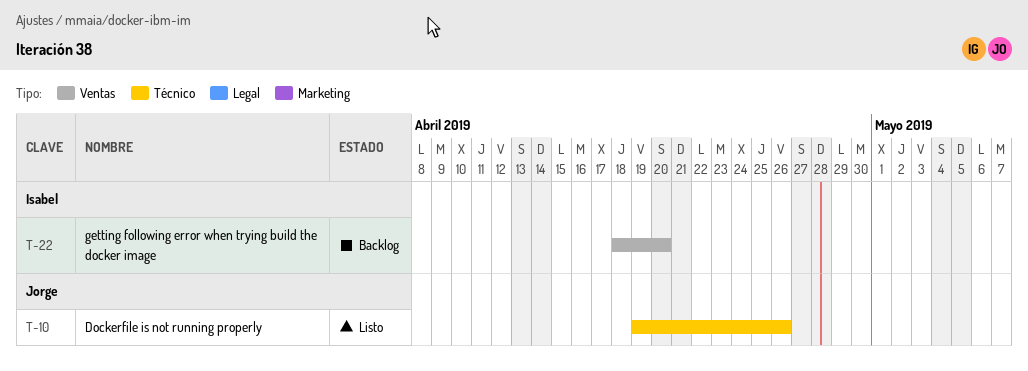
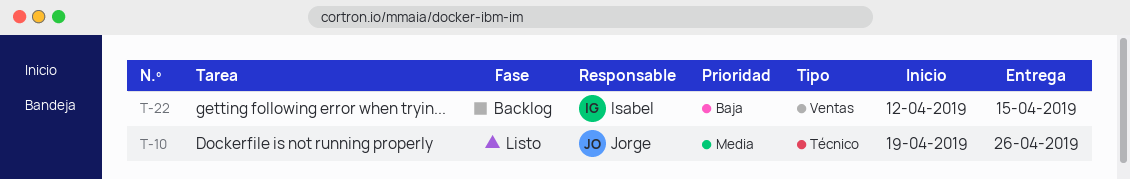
T-22, start: Apr 18 -> Apr 12
T-22, due: Apr 20 -> Apr 15

